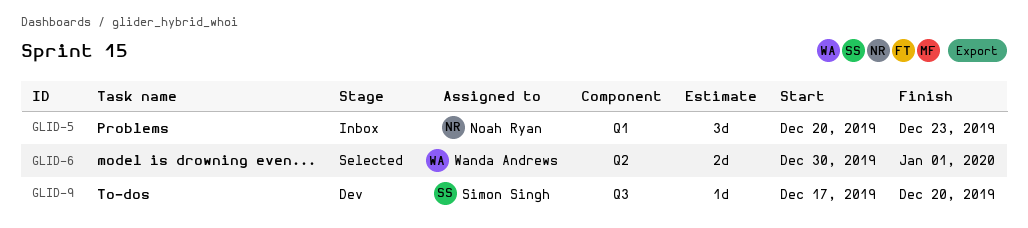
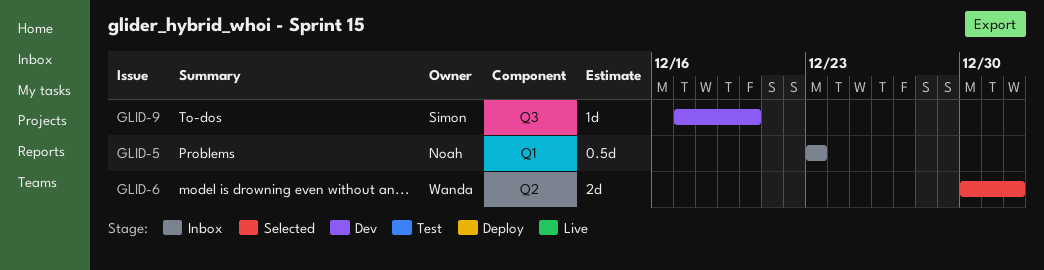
GLID-5, estimate: 3d -> 0.5d
GLID-5, start: Dec 20 -> Dec 23

